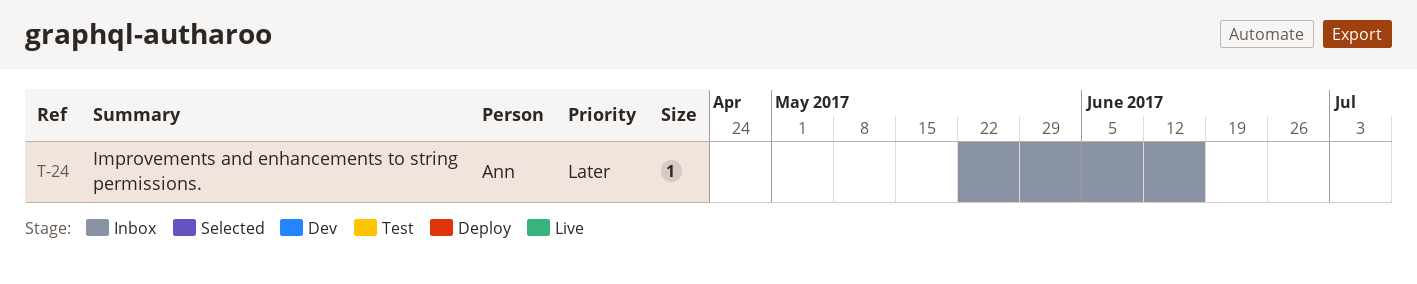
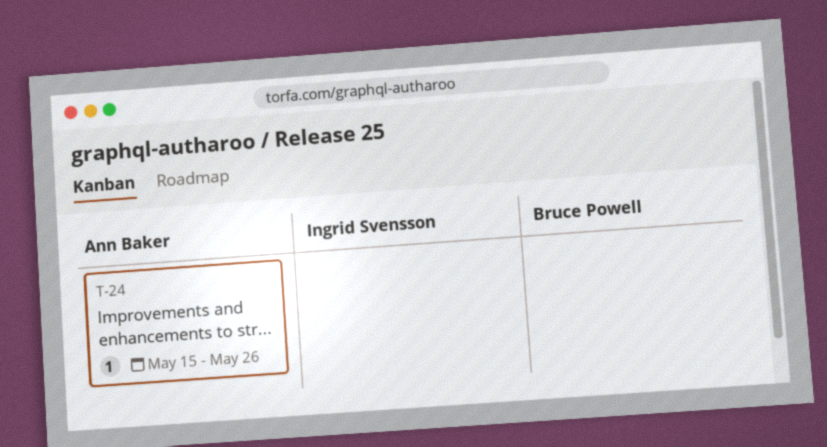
T-24, start: May 22 -> May 15
T-24, due: Jun 16 -> May 26

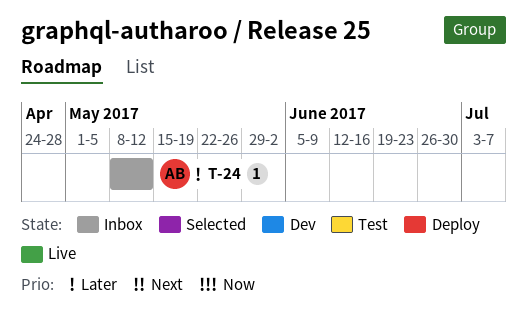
T-24, start: May 15 -> May 8
T-24, due: May 26 -> May 12

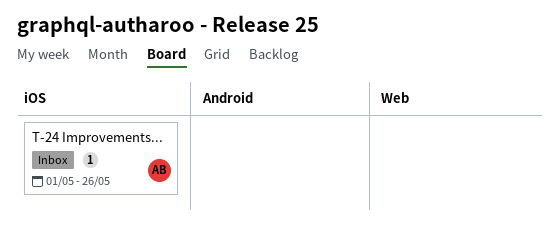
T-24, start: May 8 -> May 1
T-24, due: May 12 -> May 26

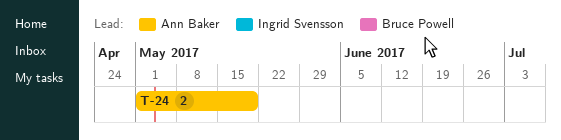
T-24, estimate: 1 -> 2
T-24, due: May 26 -> May 19

